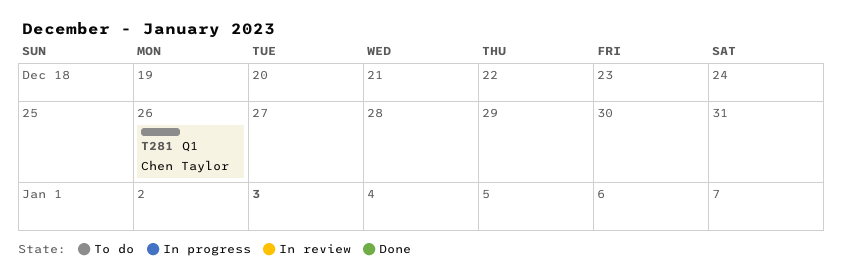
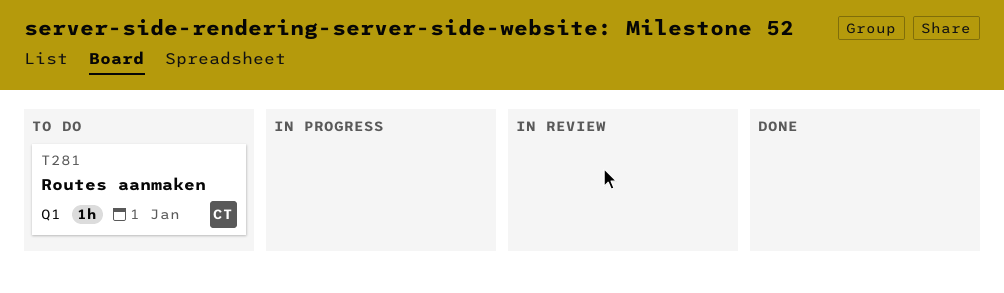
T281, due: Dec 26 -> Jan 1

